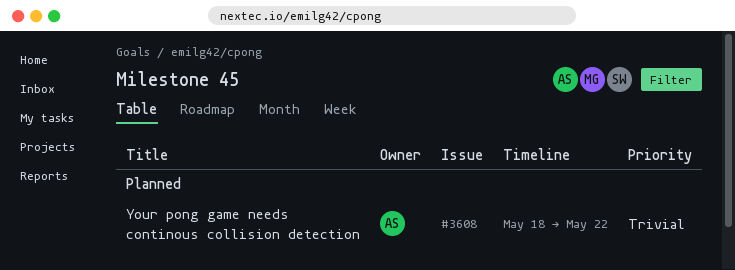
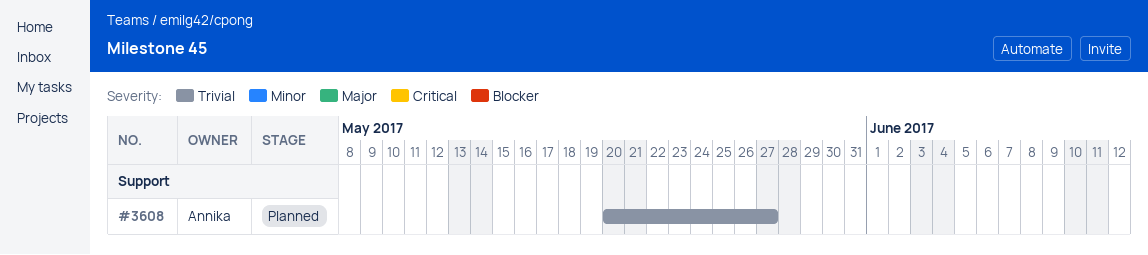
#3608, start: May 18 -> May 20
#3608, due: May 22 -> May 27

